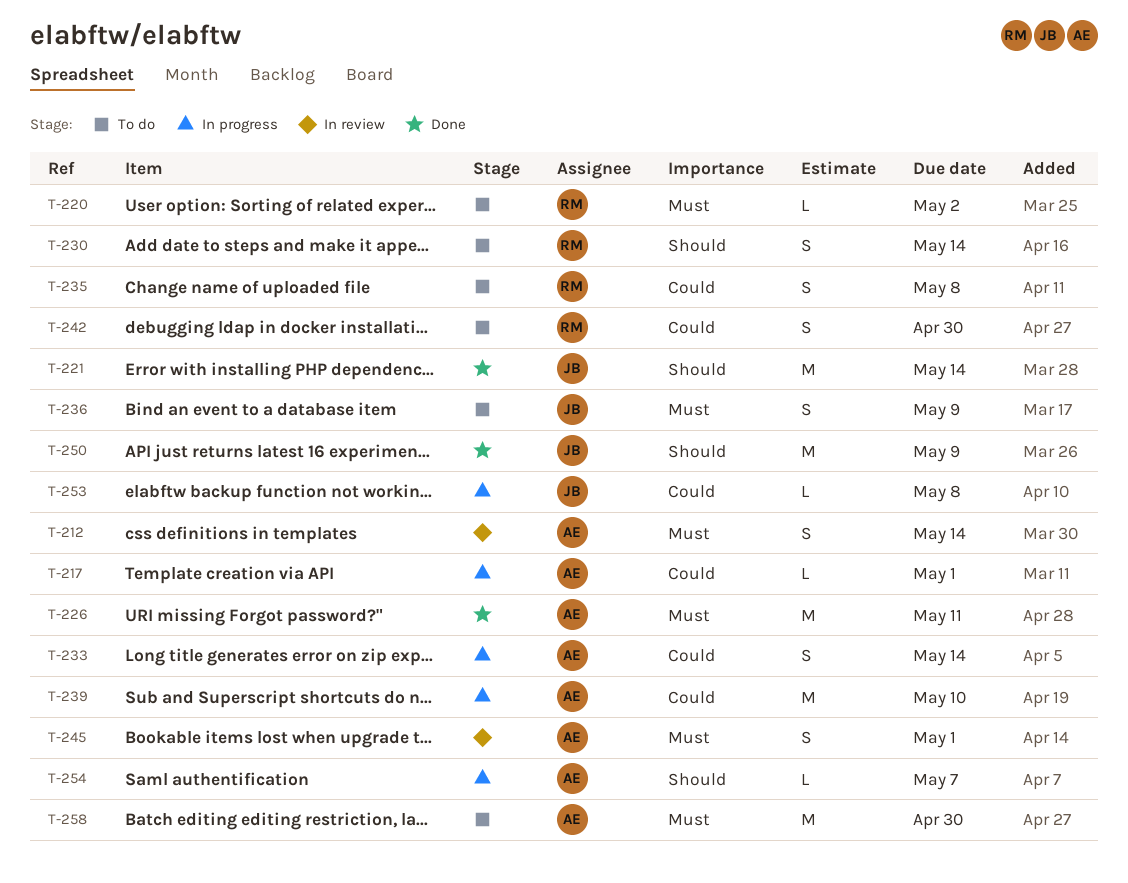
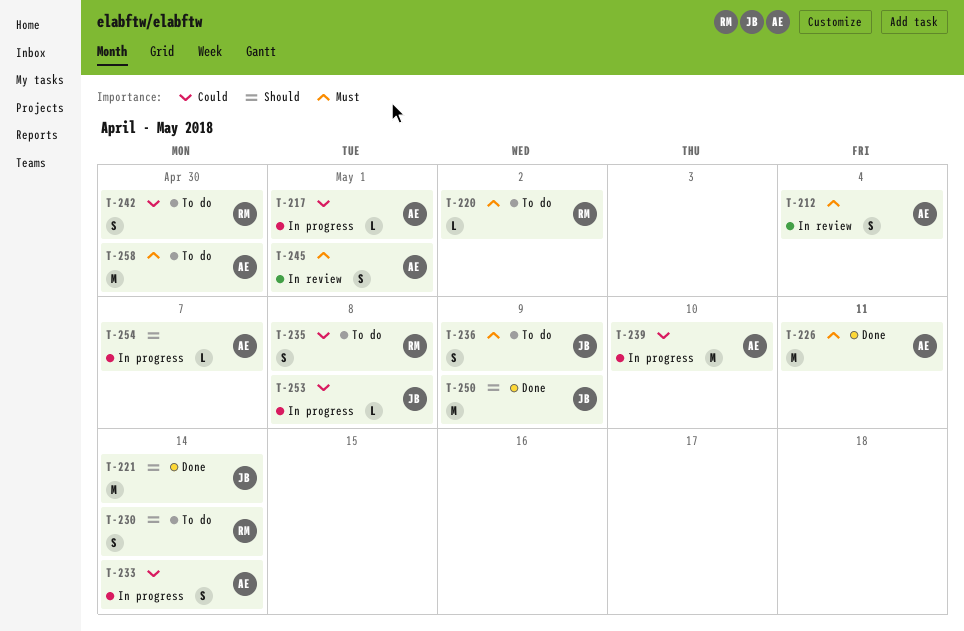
T-212, due: May 14 -> May 4

